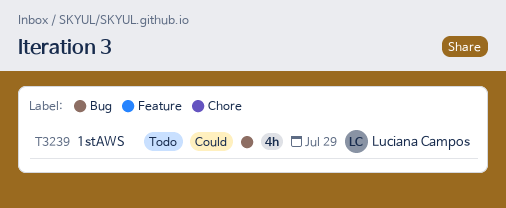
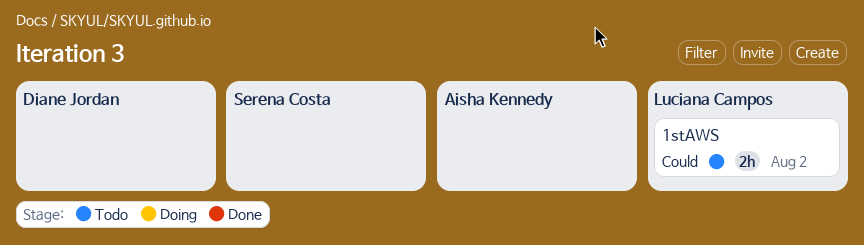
1stAWS, estimate: 4h -> 2h
1stAWS, due: Jul 29 -> Aug 2

